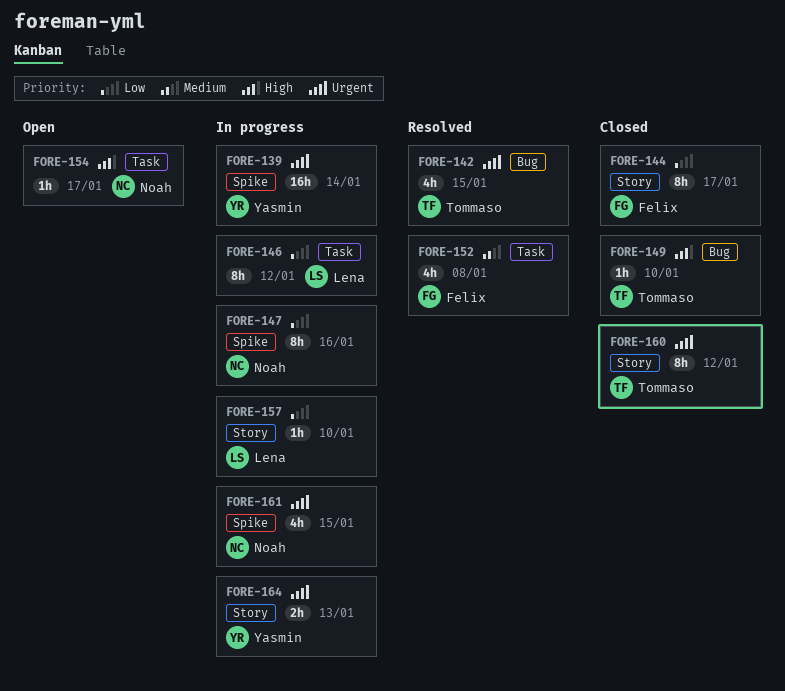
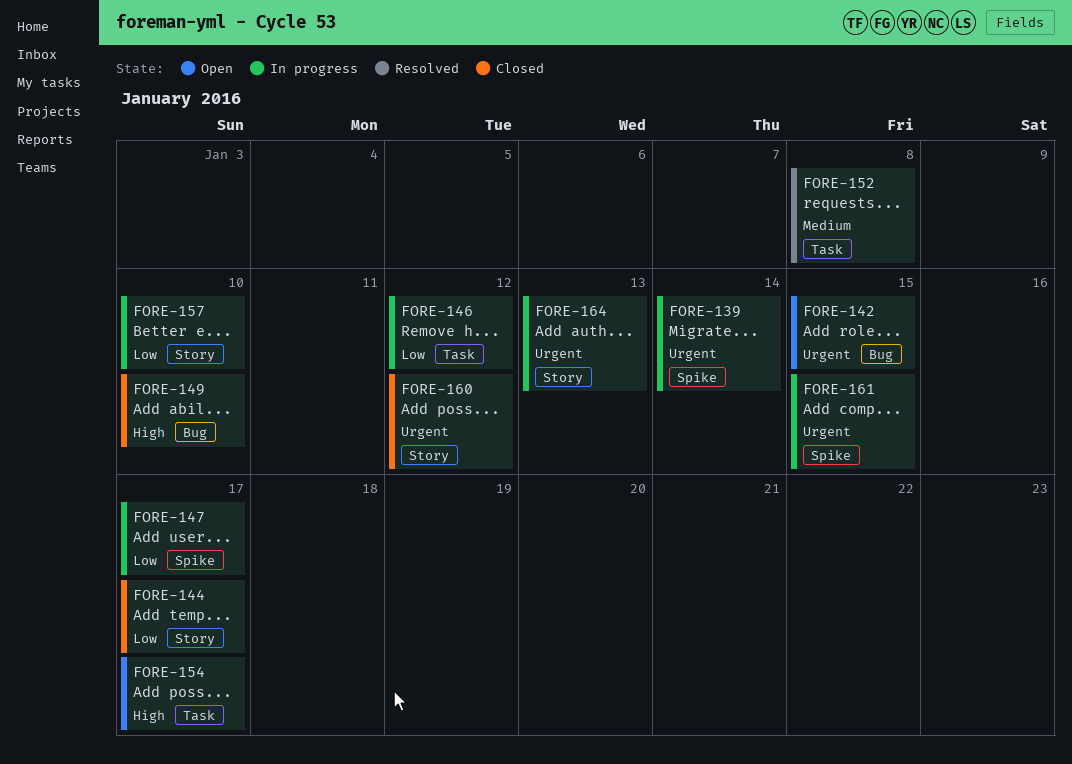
FORE-142, status: Resolved -> Open
FORE-147, due: Jan 16 -> Jan 17

